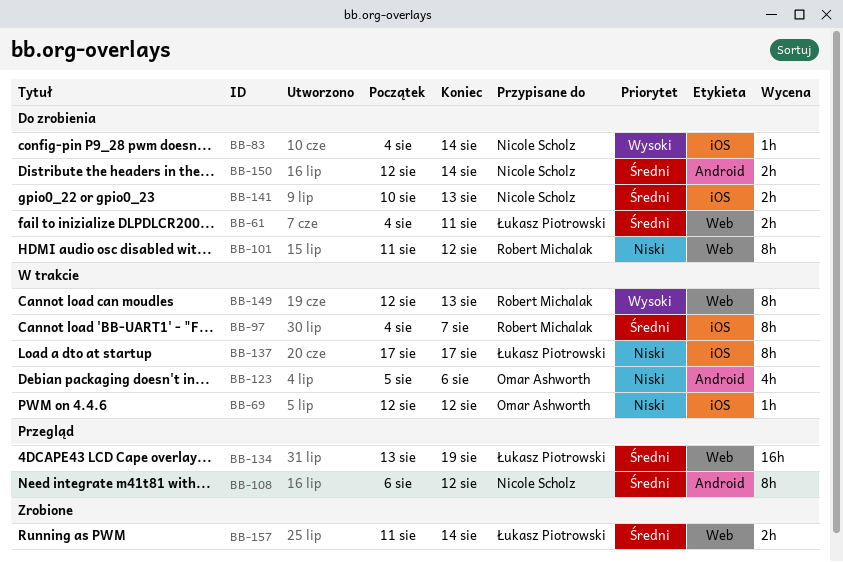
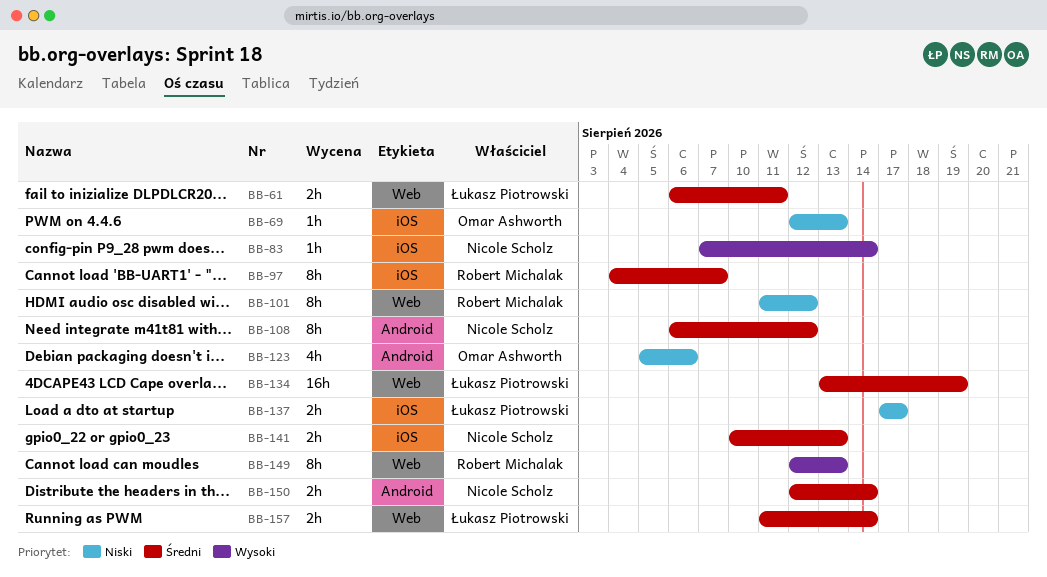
BB-61, start: Aug 4 -> Aug 6
BB-69, due: Aug 12 -> Aug 13
BB-83, start: Aug 4 -> Aug 7
BB-137, estimate: 8h -> 2h

